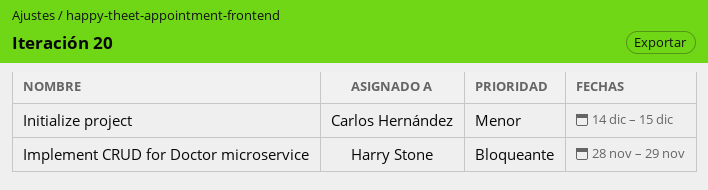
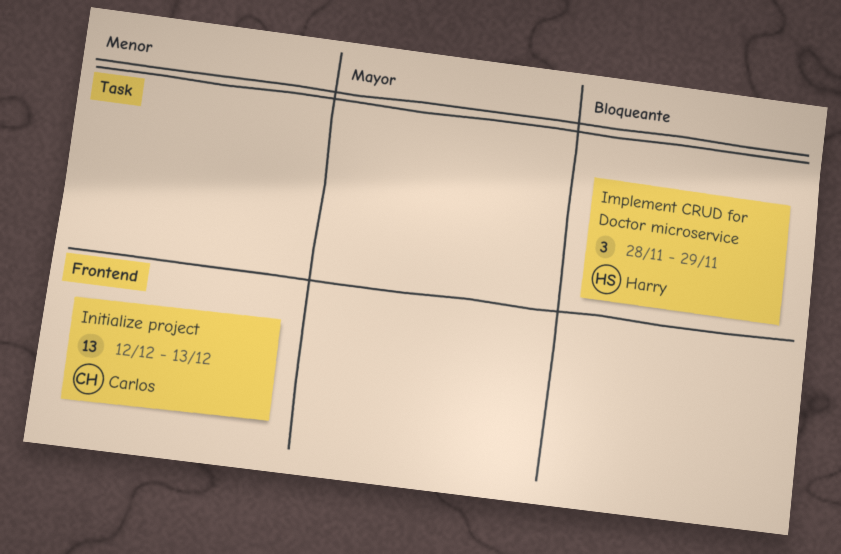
Initialize project, start: Dec 14 -> Dec 12
Initialize project, due: Dec 15 -> Dec 13

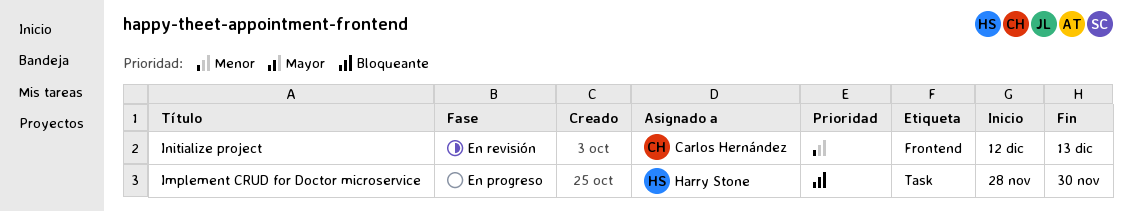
Implement CRUD for Doctor microservice, due: Nov 29 -> Nov 30

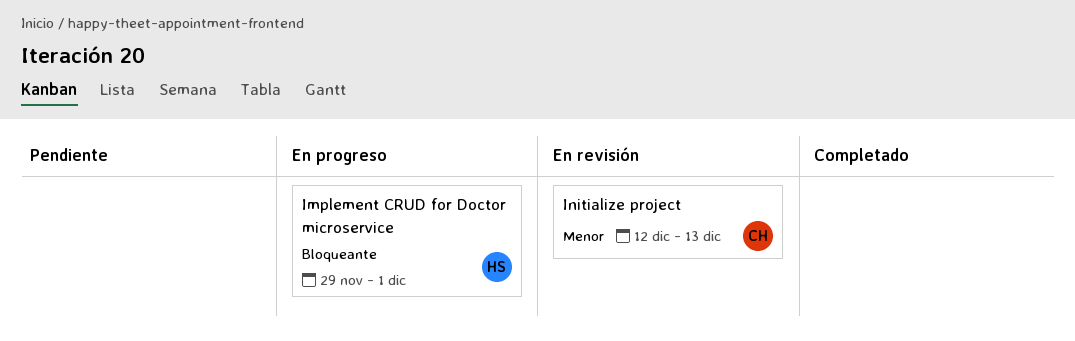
Implement CRUD for Doctor microservice, start: Nov 28 -> Nov 29
Implement CRUD for Doctor microservice, due: Nov 30 -> Dec 1

